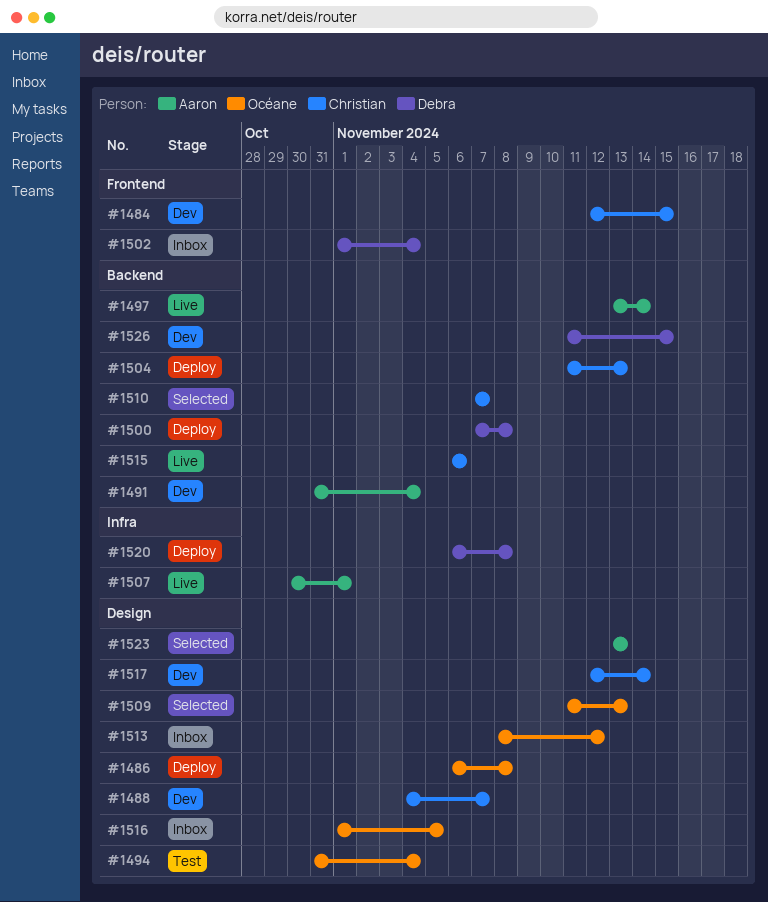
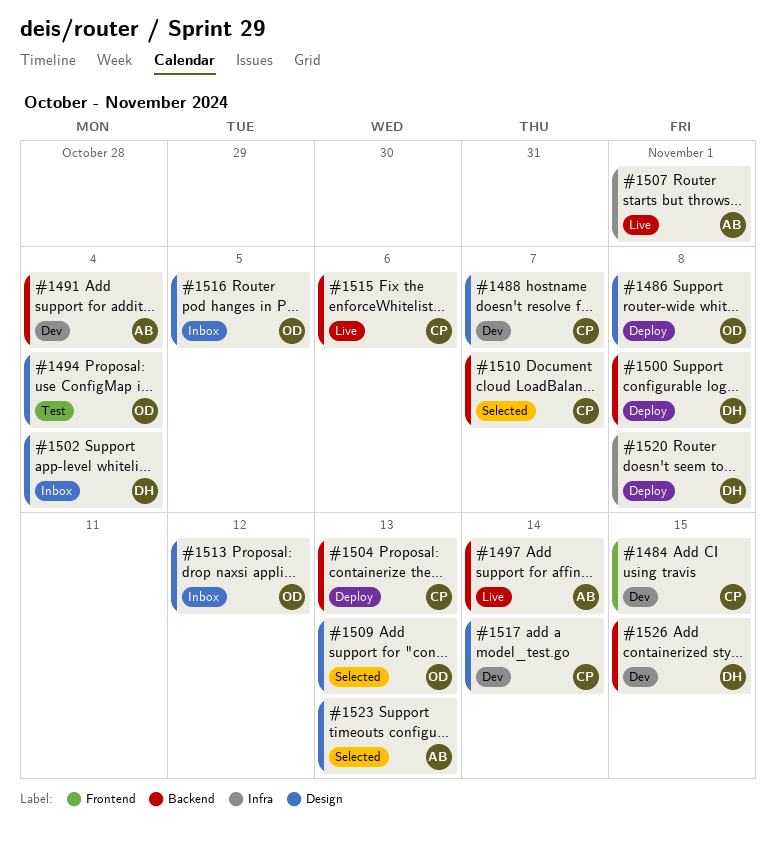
#1502, label: Frontend -> Design

